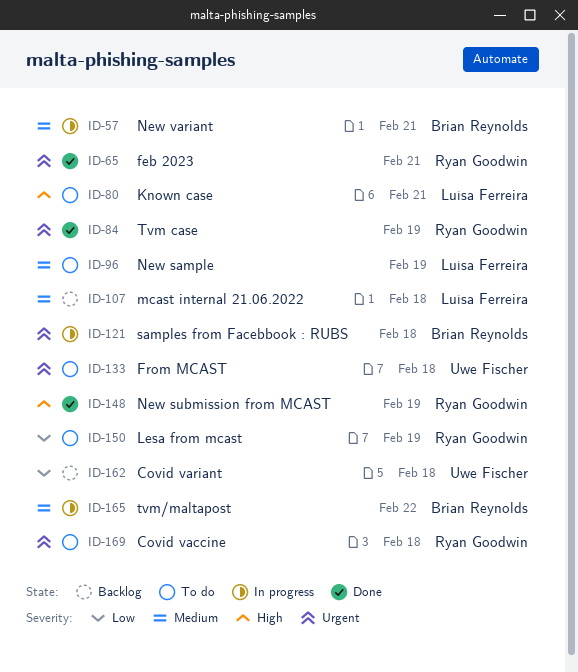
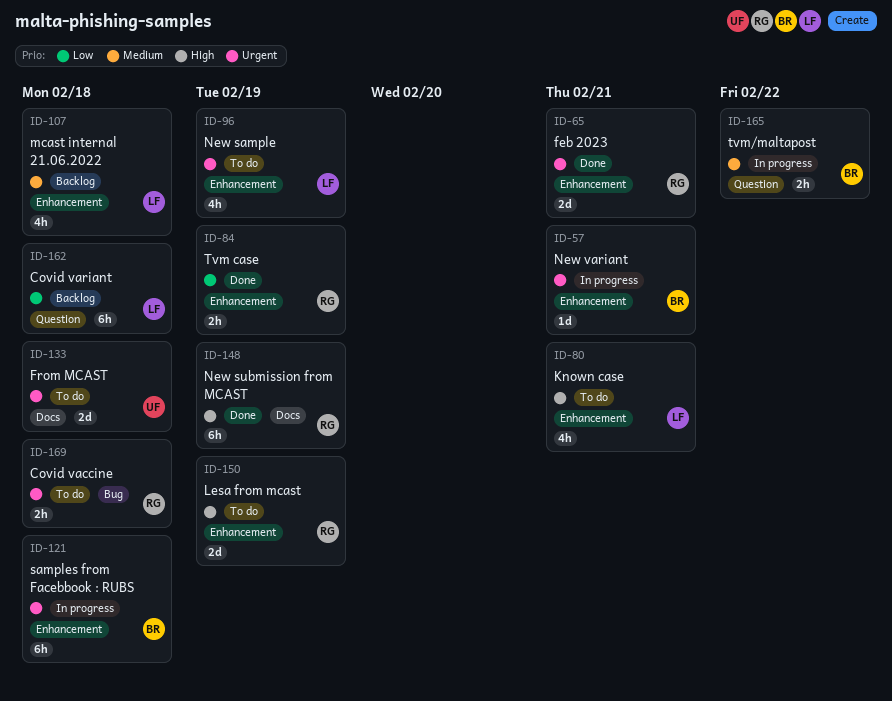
ID-57, priority: Medium -> Urgent
ID-84, priority: Urgent -> Low
ID-96, priority: Medium -> Urgent
ID-150, priority: Low -> High
ID-162, owner: Uwe Fischer -> Luísa Ferreira

